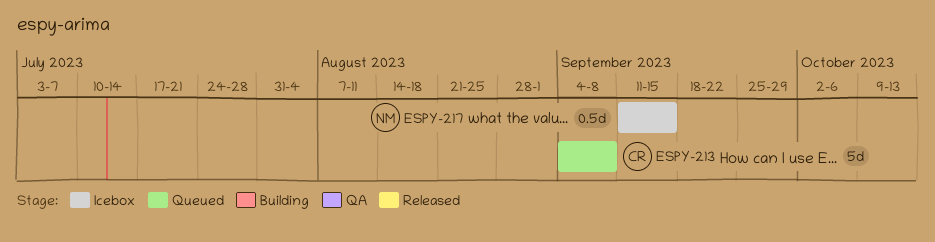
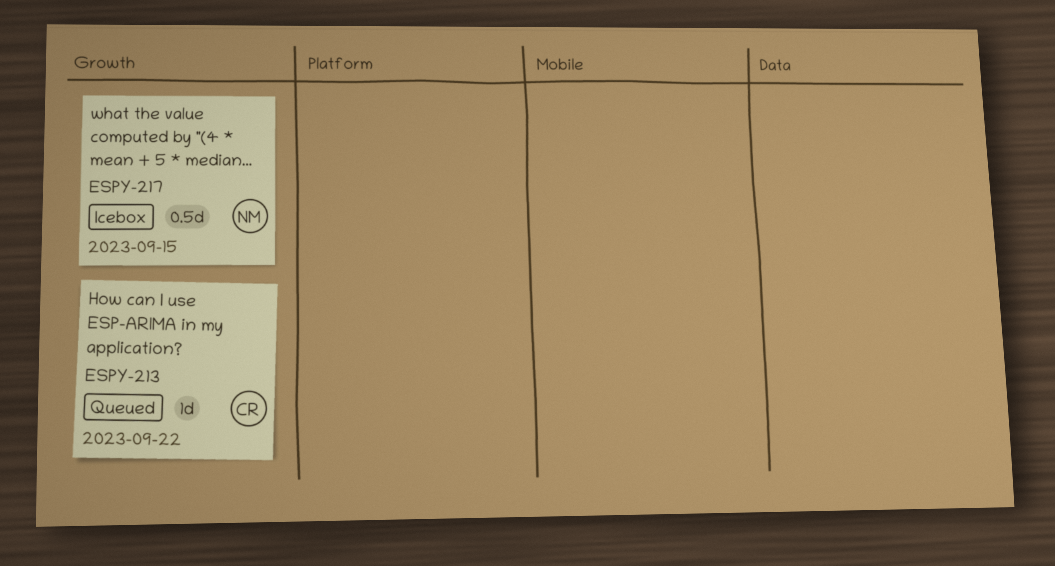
ESPY-213, estimate: 5d -> 1d
ESPY-213, due: Sep 8 -> Sep 22

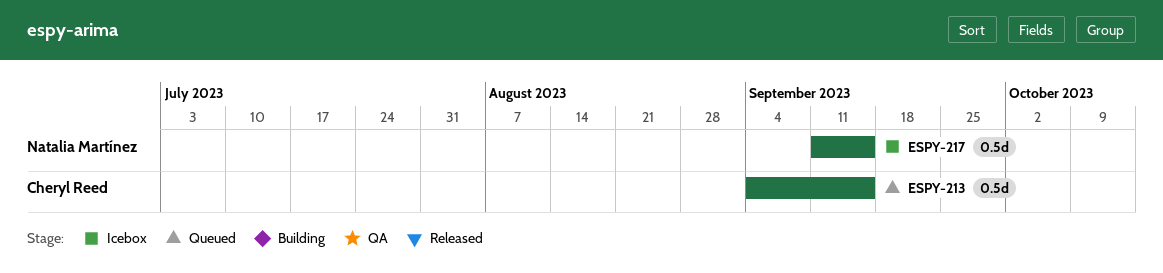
ESPY-213, estimate: 1d -> 0.5d
ESPY-213, due: Sep 22 -> Sep 15

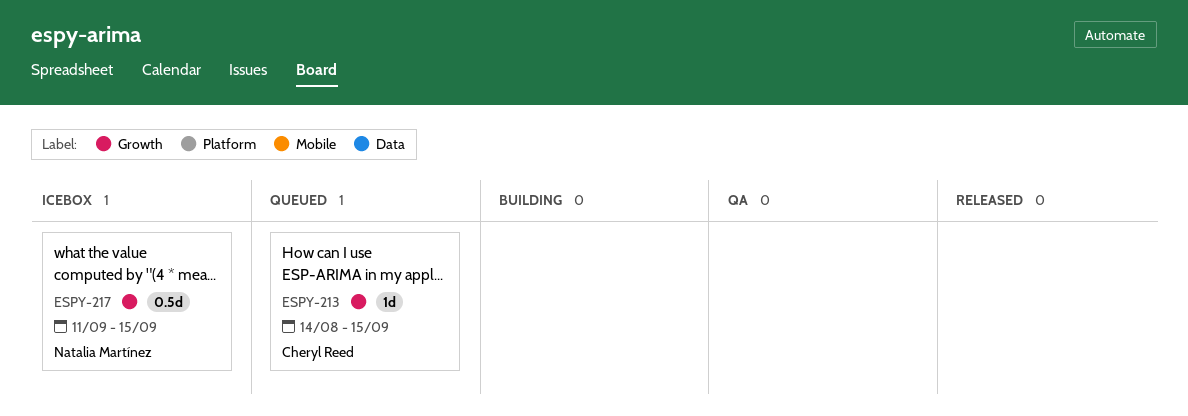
ESPY-213, estimate: 0.5d -> 1d
ESPY-213, start: Sep 4 -> Aug 14

